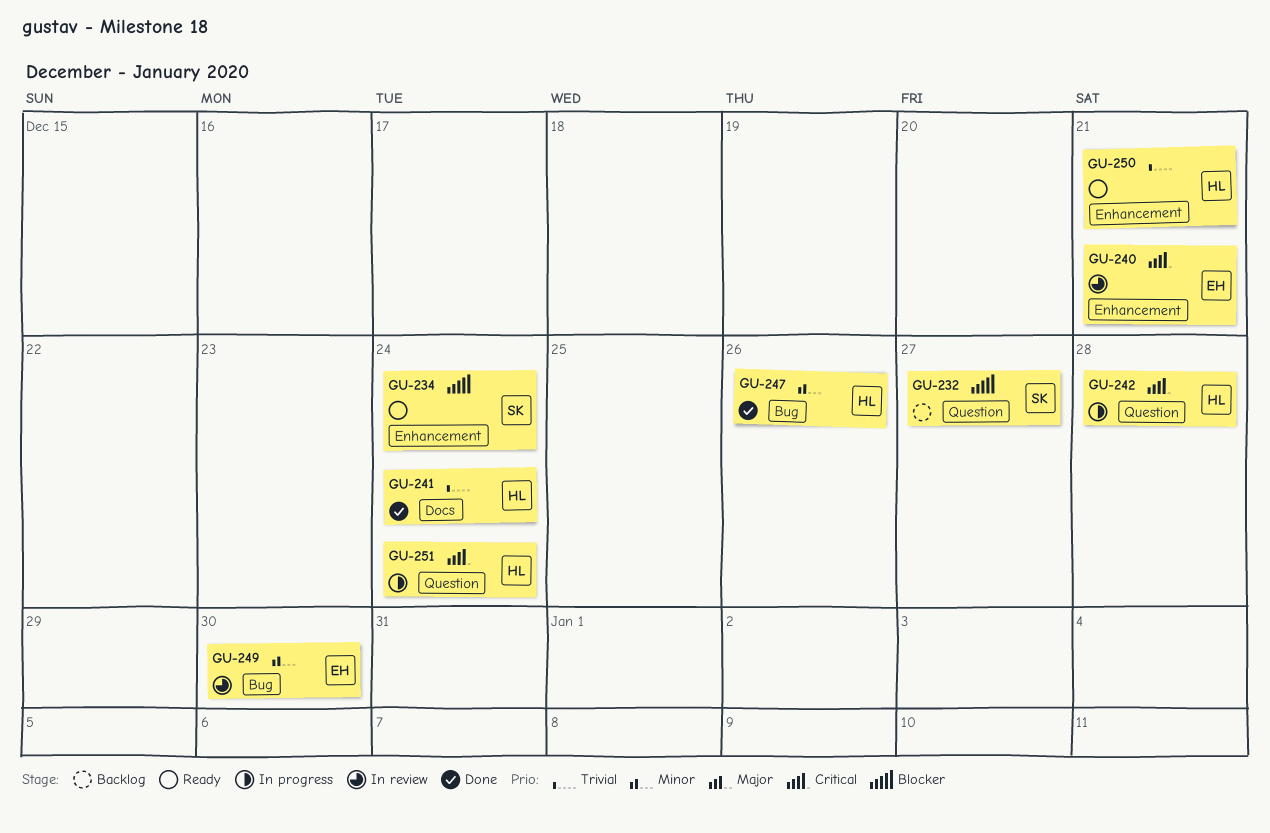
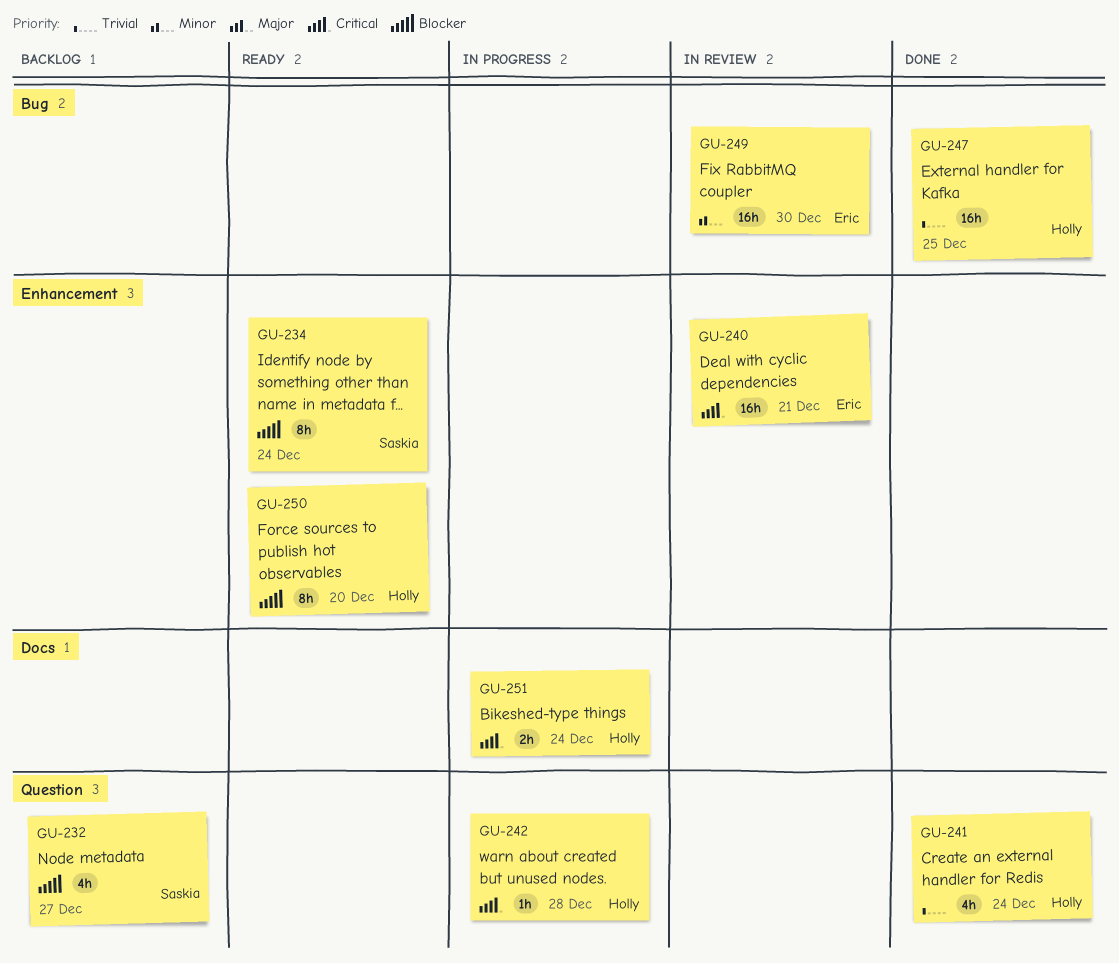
GU-241, label: Docs -> Question
GU-247, priority: Minor -> Trivial
GU-247, due: Dec 26 -> Dec 25
GU-250, priority: Trivial -> Blocker
GU-250, due: Dec 21 -> Dec 20
GU-251, label: Question -> Docs

